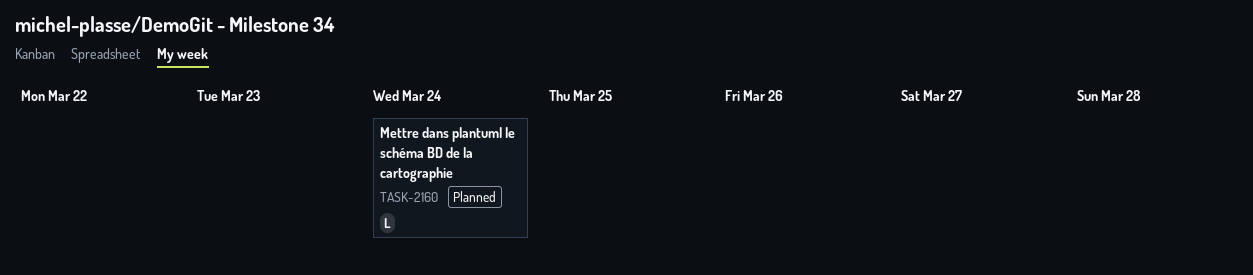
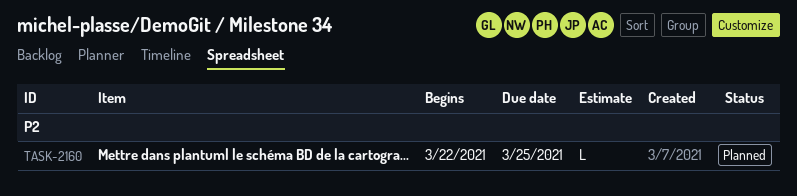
TASK-2160, due: Mar 24 -> Mar 25

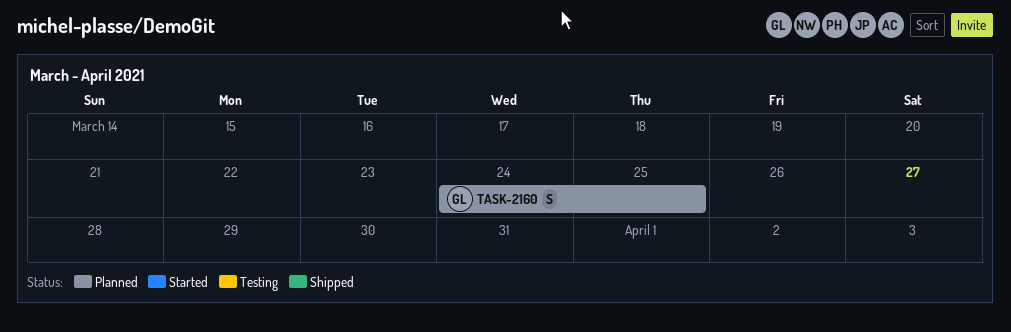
TASK-2160, estimate: L -> S
TASK-2160, start: Mar 22 -> Mar 24

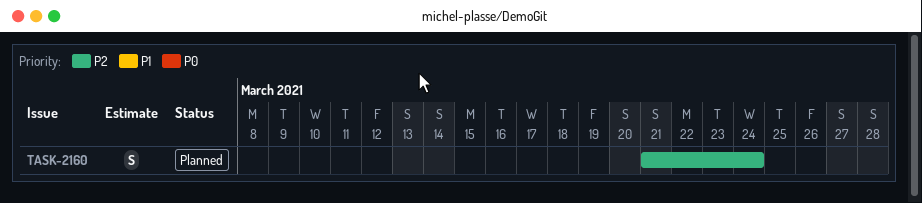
TASK-2160, start: Mar 24 -> Mar 21
TASK-2160, due: Mar 25 -> Mar 24

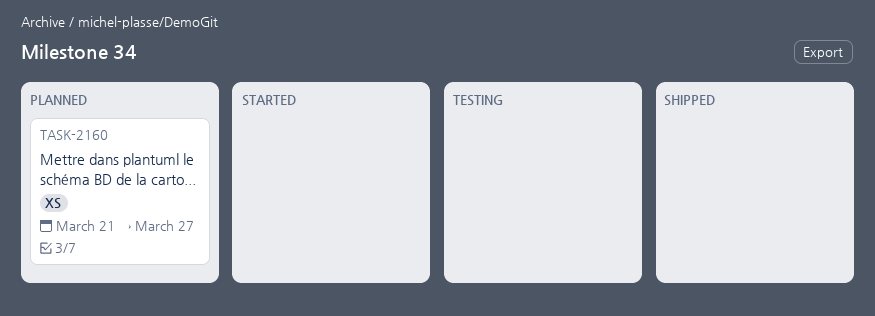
TASK-2160, estimate: S -> XS
TASK-2160, due: Mar 24 -> Mar 27

